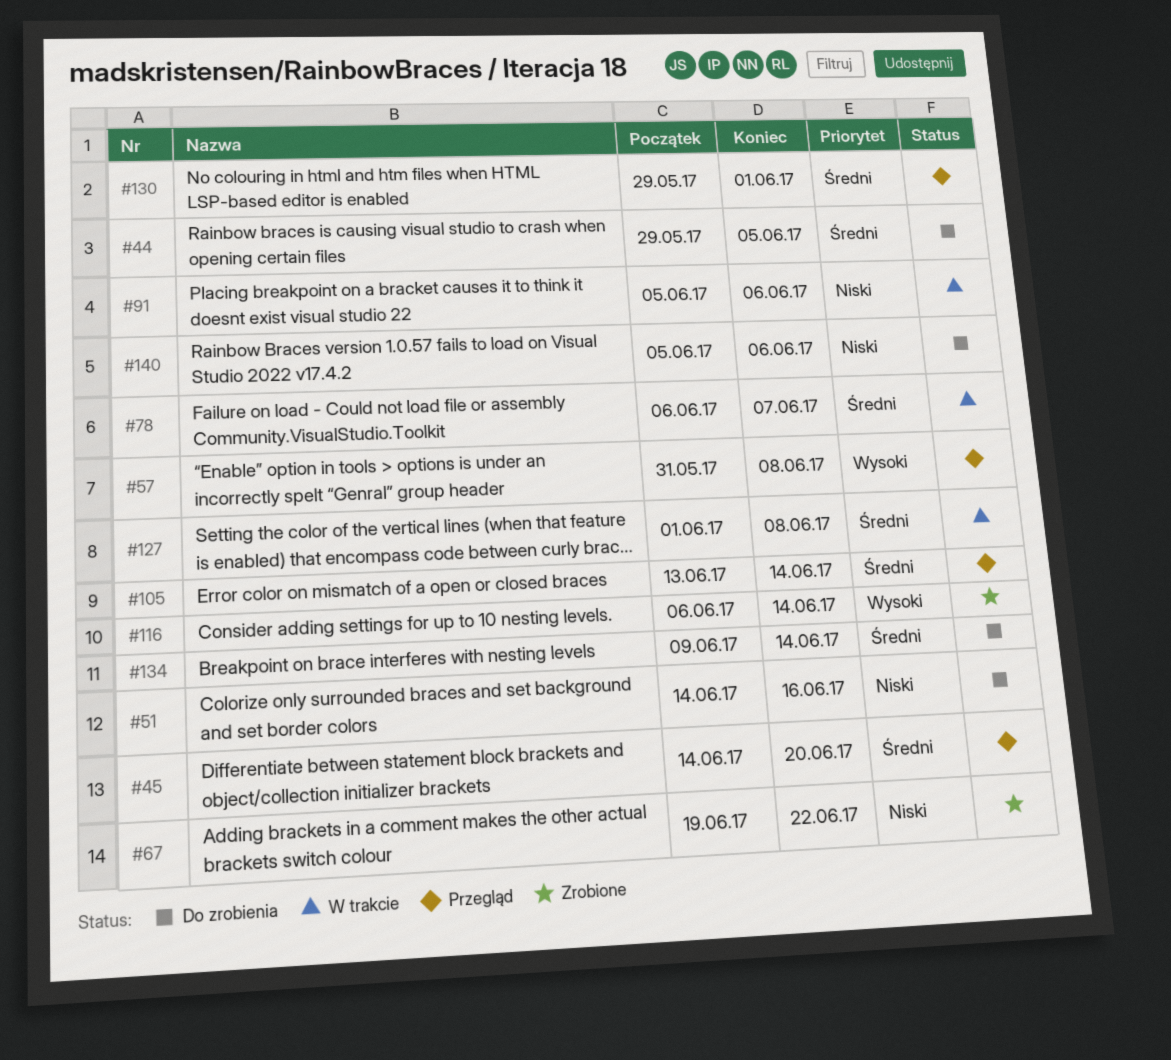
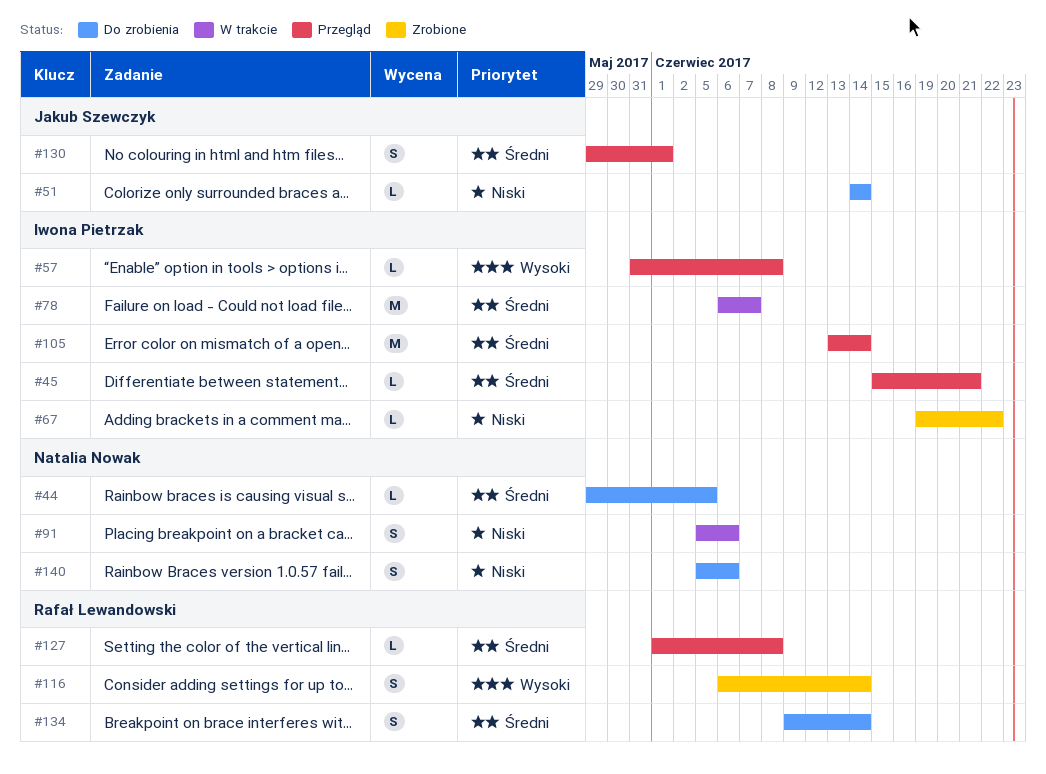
#45, start: Jun 14 -> Jun 15
#45, due: Jun 20 -> Jun 21
#51, due: Jun 16 -> Jun 14
#127, status: W trakcie -> Przegląd

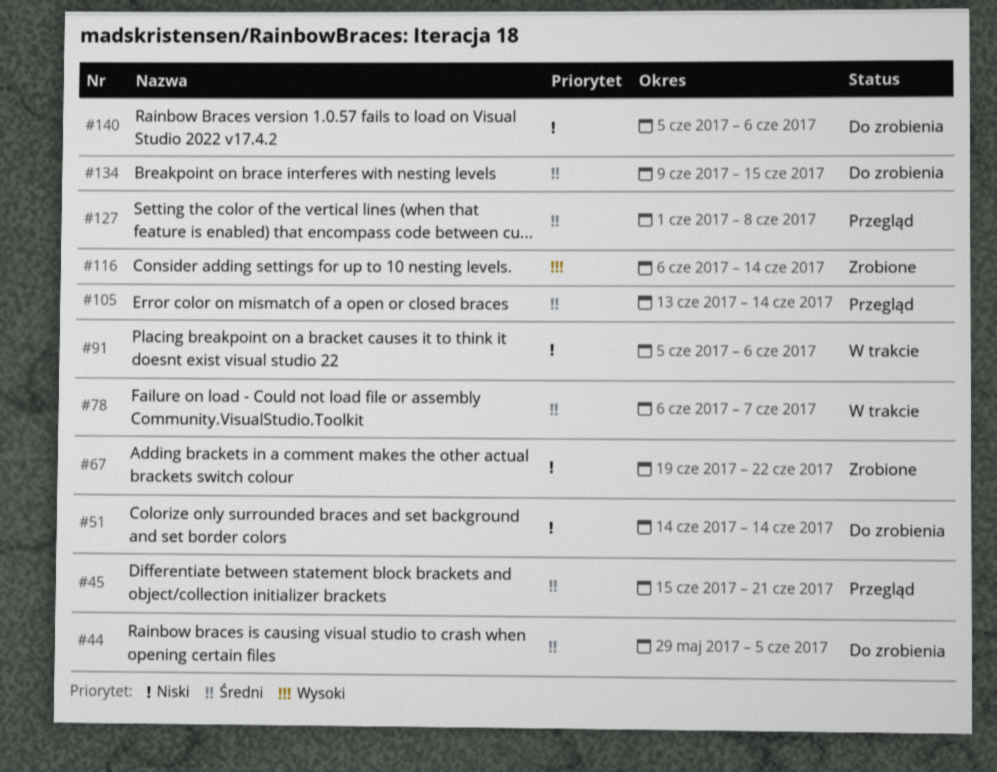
#57: present -> none
#130: present -> none
#134, due: Jun 14 -> Jun 15

